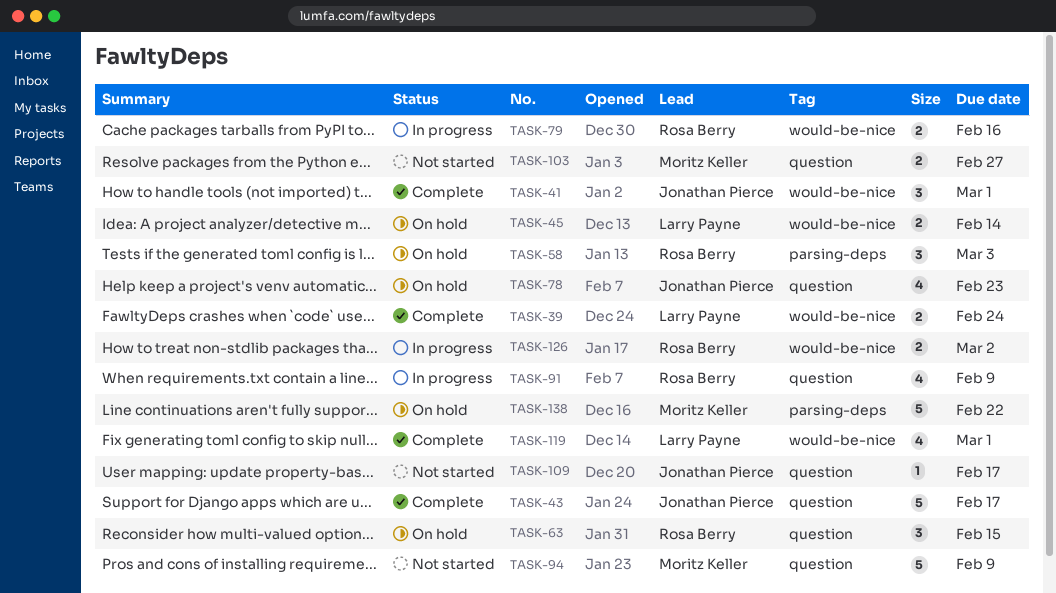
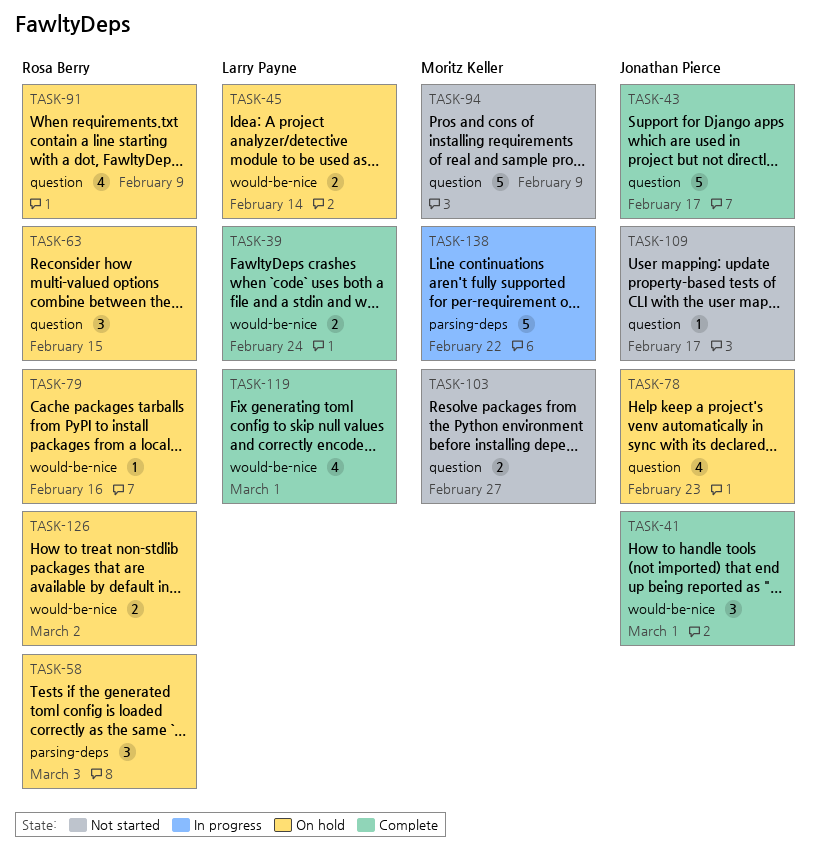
TASK-79, status: In progress -> On hold
TASK-79, estimate: 2 -> 1
TASK-91, status: In progress -> On hold
TASK-126, status: In progress -> On hold
TASK-138, status: On hold -> In progress

